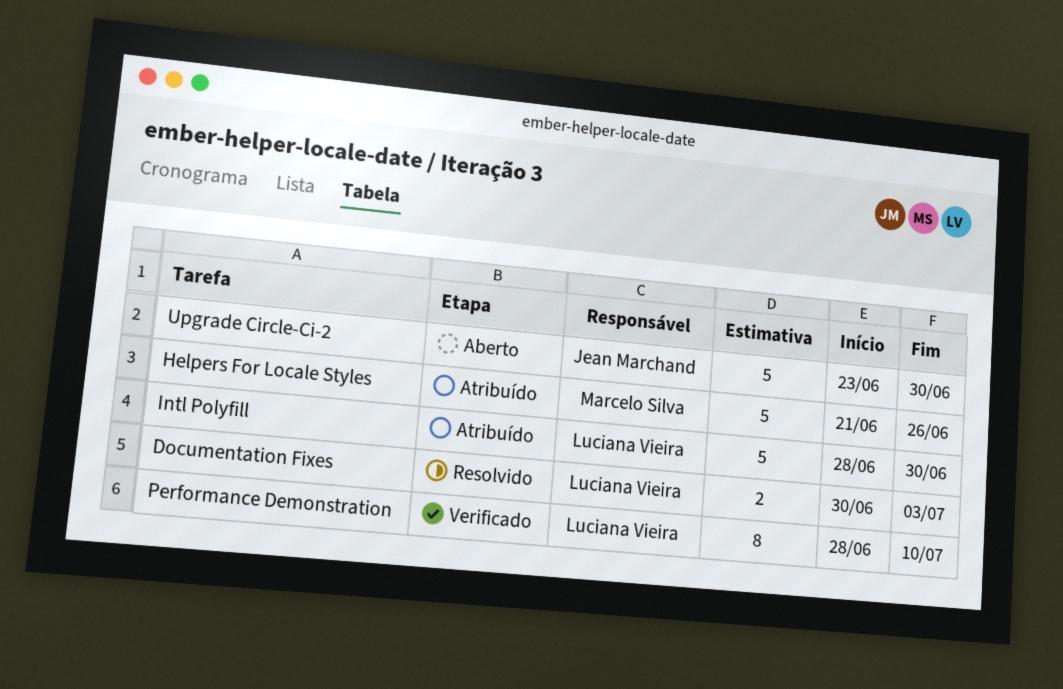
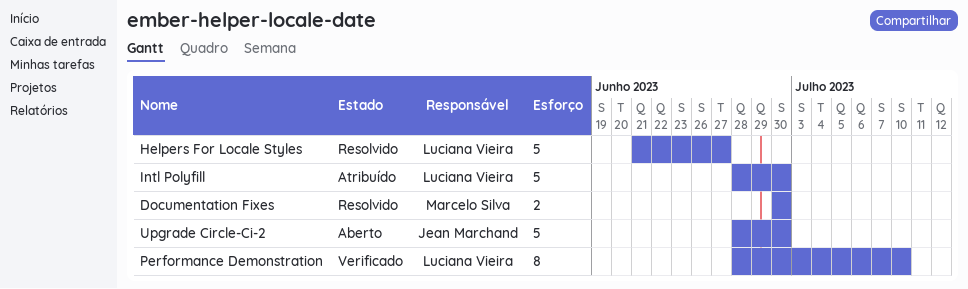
Documentation Fixes, owner: Luciana Vieira -> Marcelo Silva
Documentation Fixes, due: Jul 3 -> Jun 30
Helpers For Locale Styles, status: Atribuído -> Resolvido
Helpers For Locale Styles, owner: Marcelo Silva -> Luciana Vieira
Helpers For Locale Styles, due: Jun 26 -> Jun 27
Upgrade Circle-Ci-2, start: Jun 23 -> Jun 28

